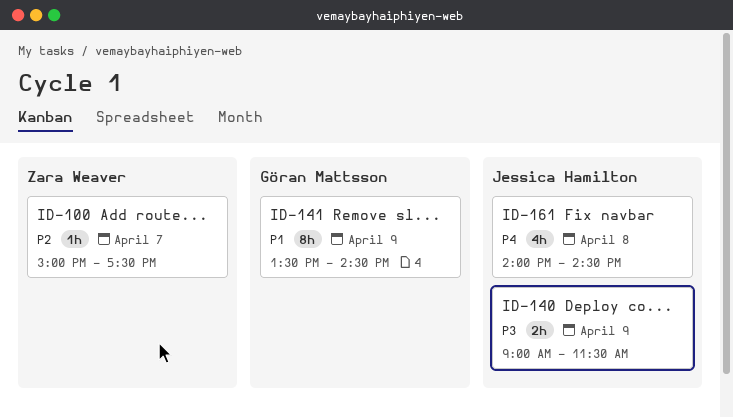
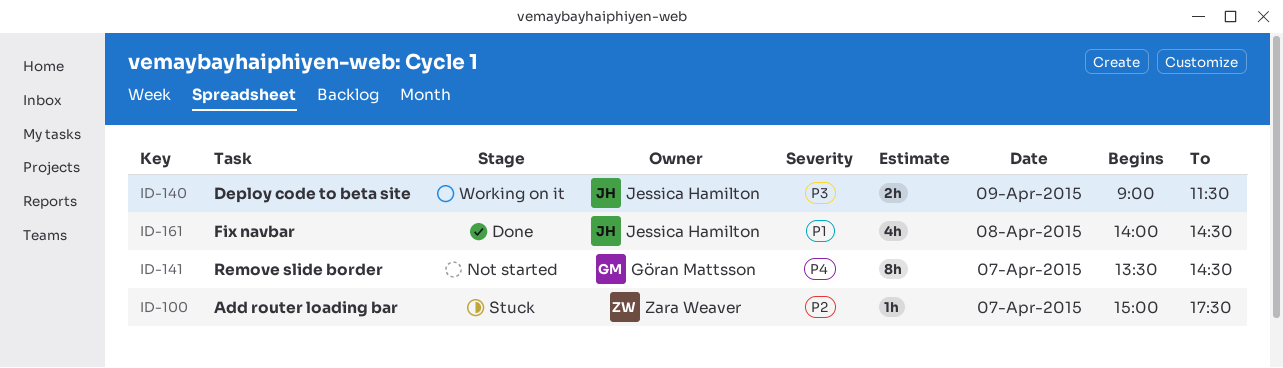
ID-141, priority: P1 -> P4
ID-141, day: Apr 9 -> Apr 7
ID-161, priority: P4 -> P1

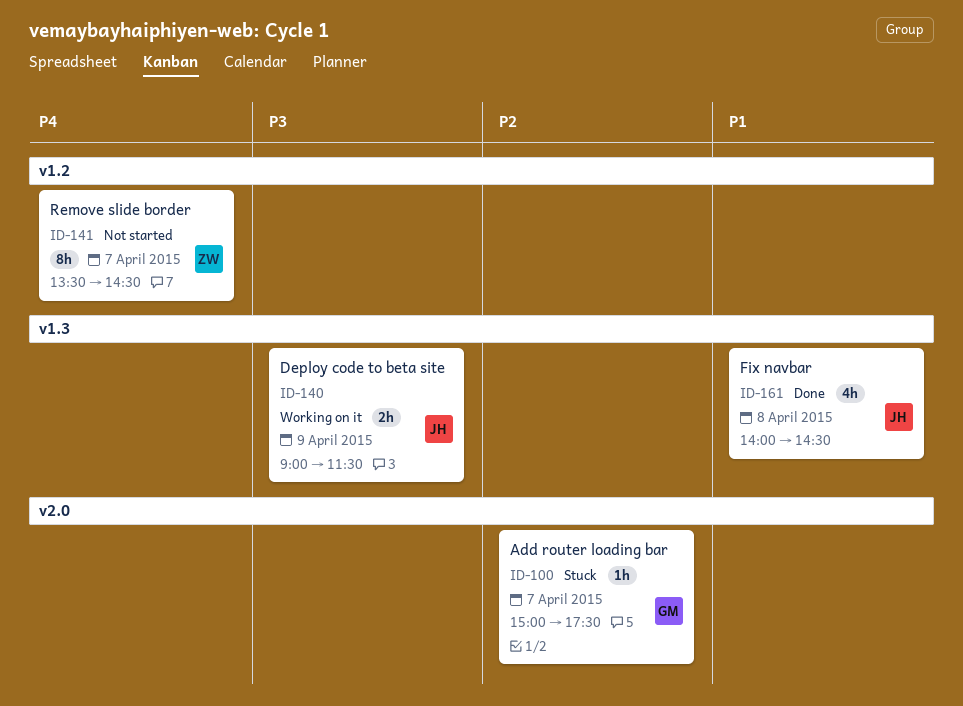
ID-100, owner: Zara Weaver -> Göran Mattsson
ID-141, owner: Göran Mattsson -> Zara Weaver

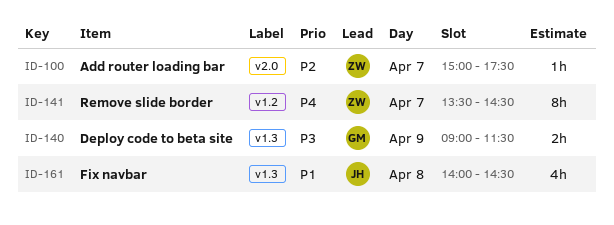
ID-100, owner: GM -> ZW
ID-140, owner: JH -> GM

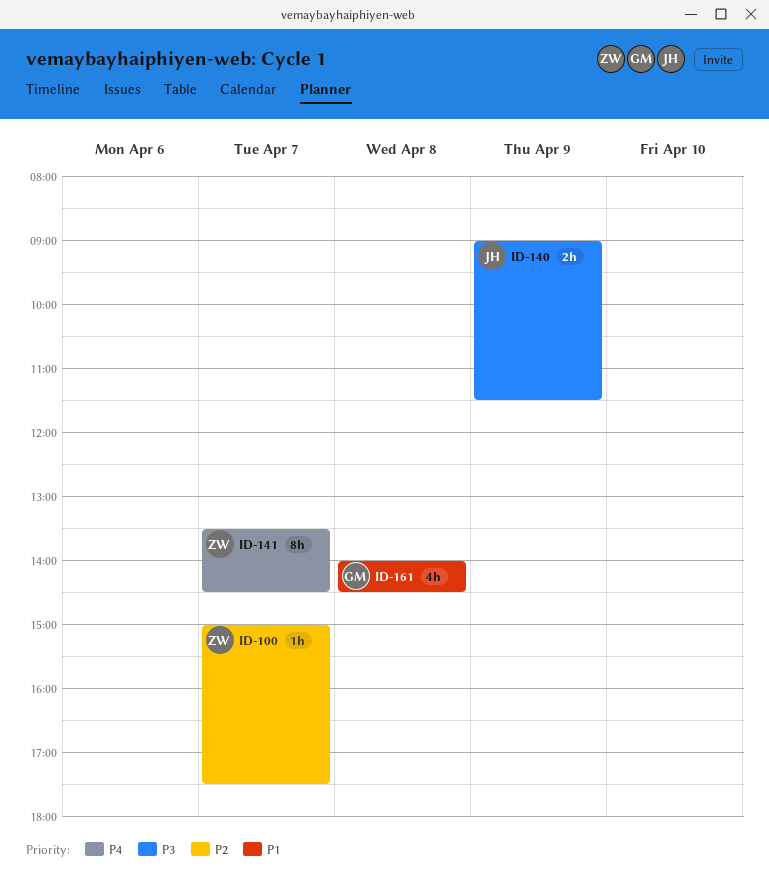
ID-140, owner: GM -> JH
ID-161, owner: JH -> GM

